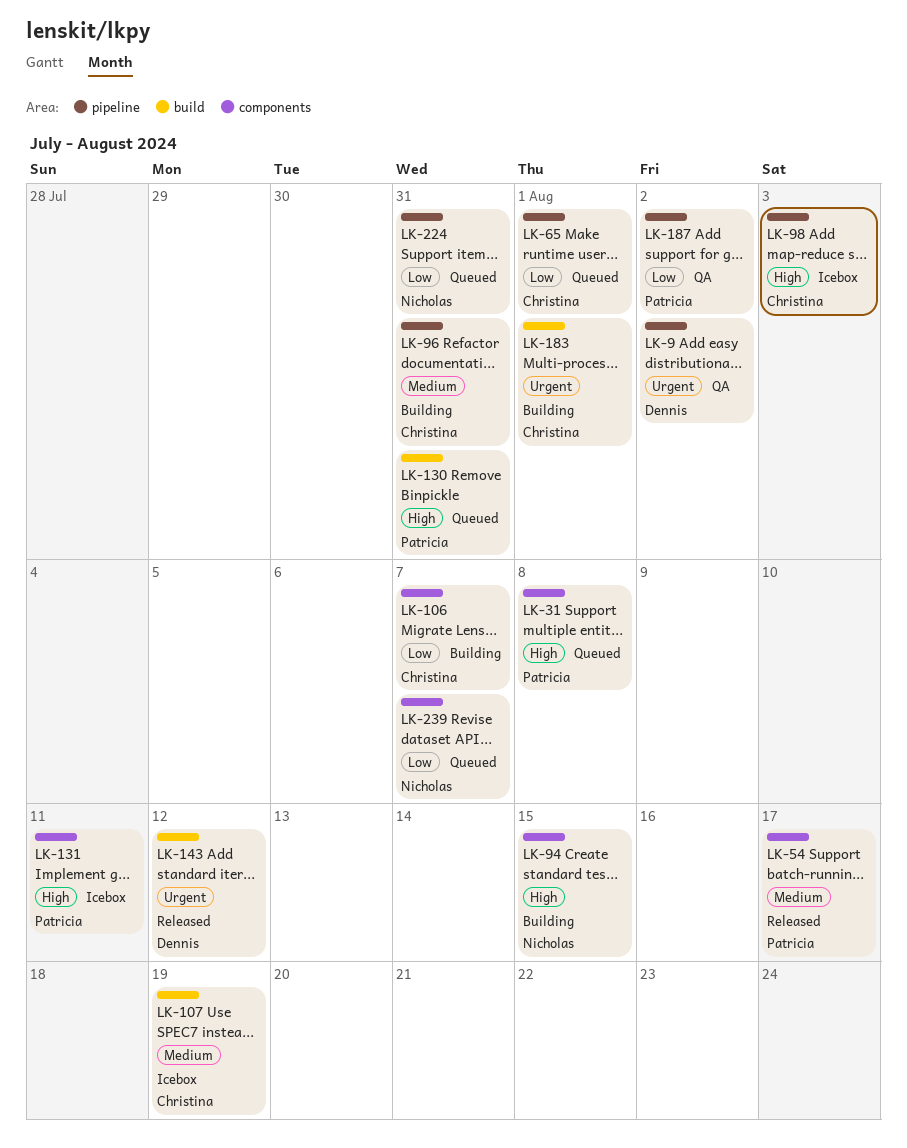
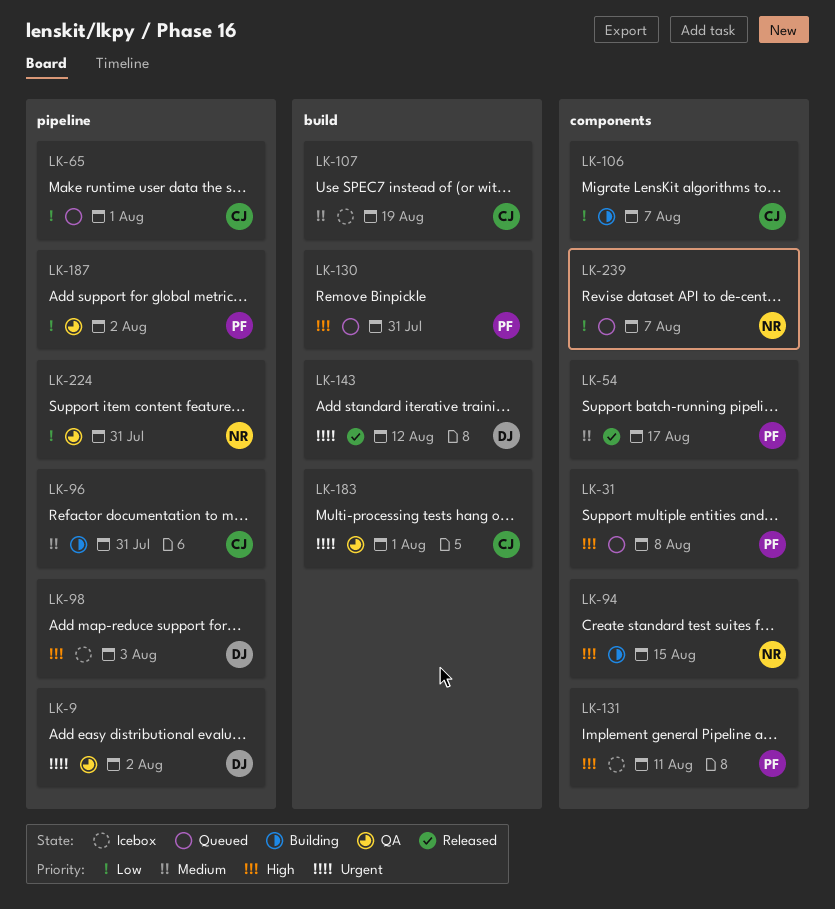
LK-98, owner: Christina -> Dennis
LK-183, status: Building -> QA
LK-224, status: Queued -> QA

